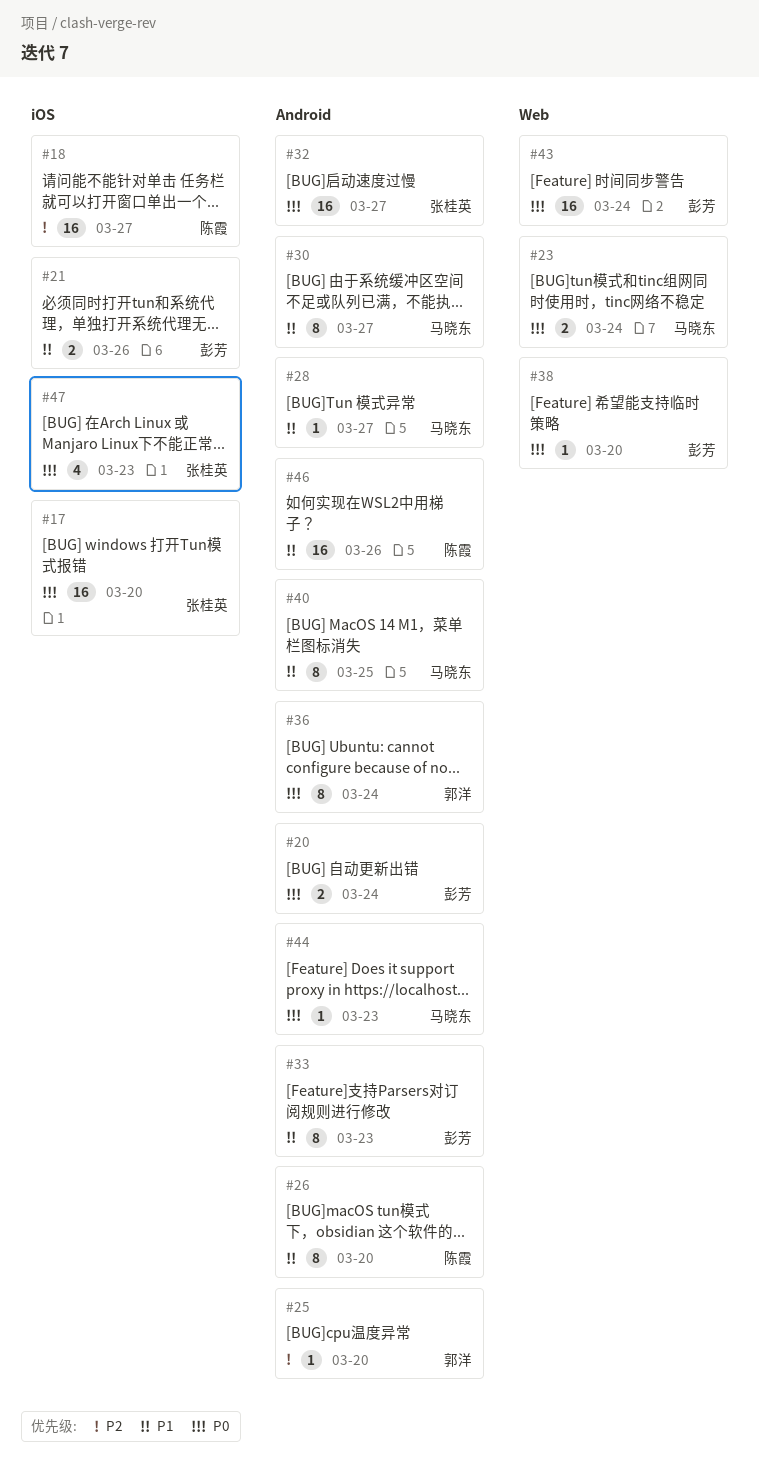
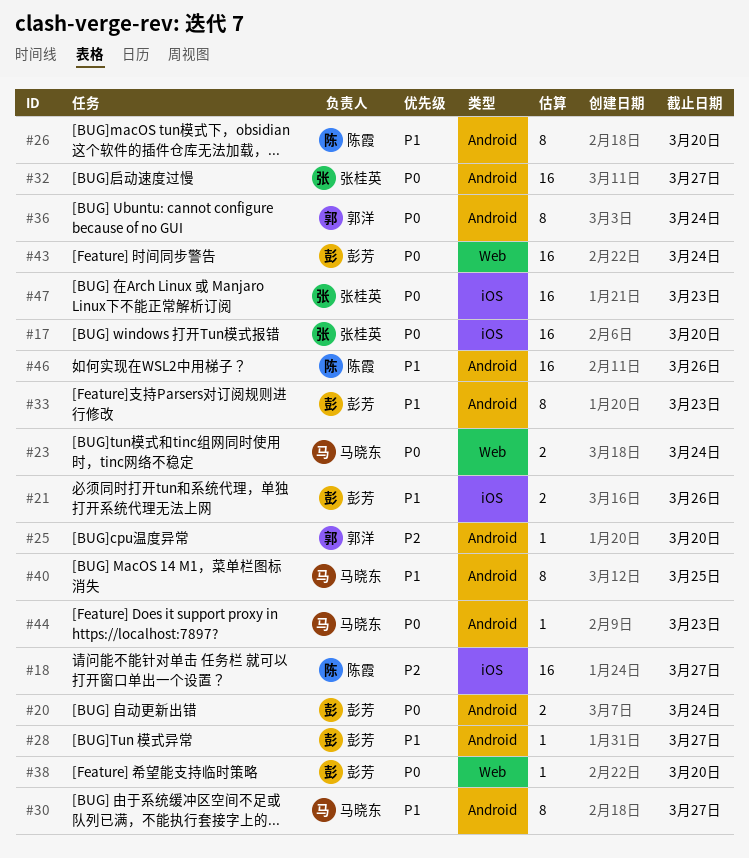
#28, owner: 马晓东 -> 彭芳
#47, estimate: 4 -> 16

